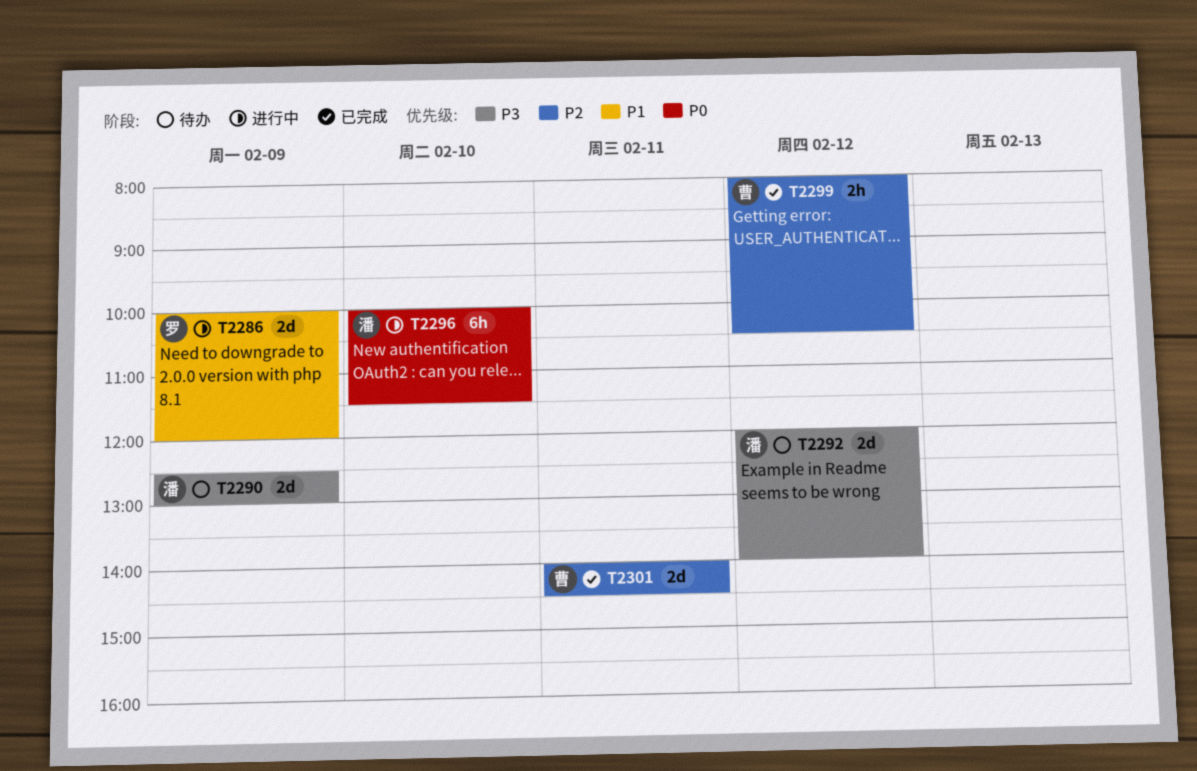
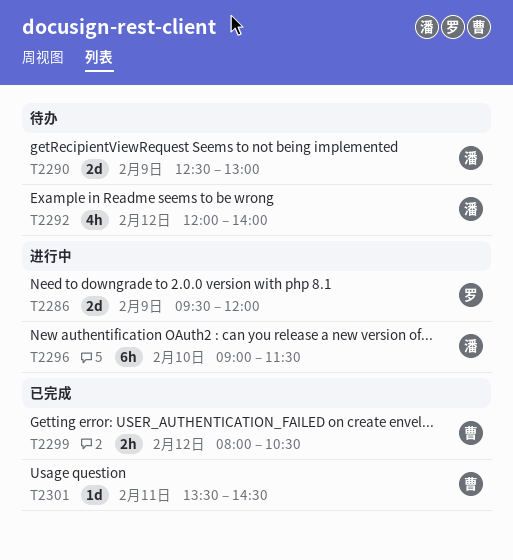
T2286, begins: 10:00 -> 09:30
T2292, estimate: 2d -> 4h
T2296, begins: 10:00 -> 09:00
T2301, estimate: 2d -> 1d
T2301, begins: 14:00 -> 13:30

